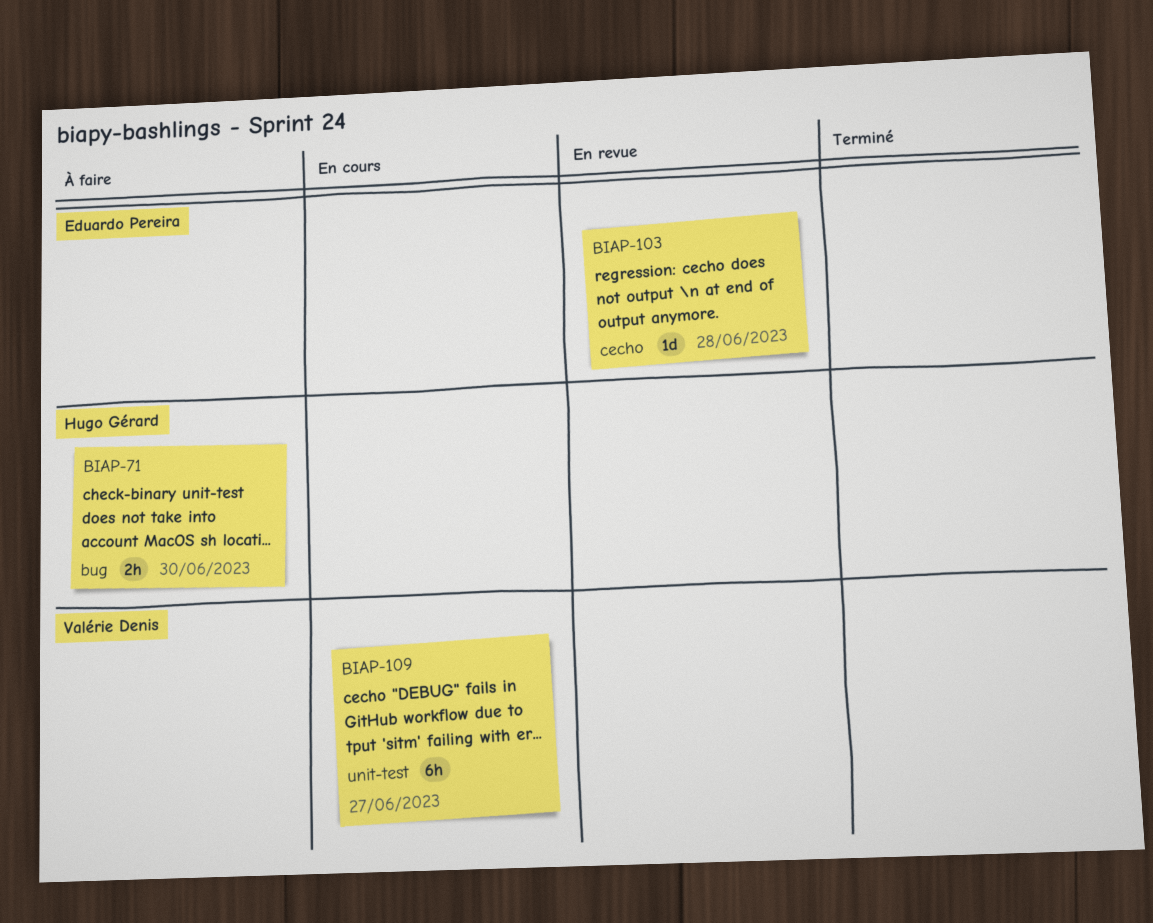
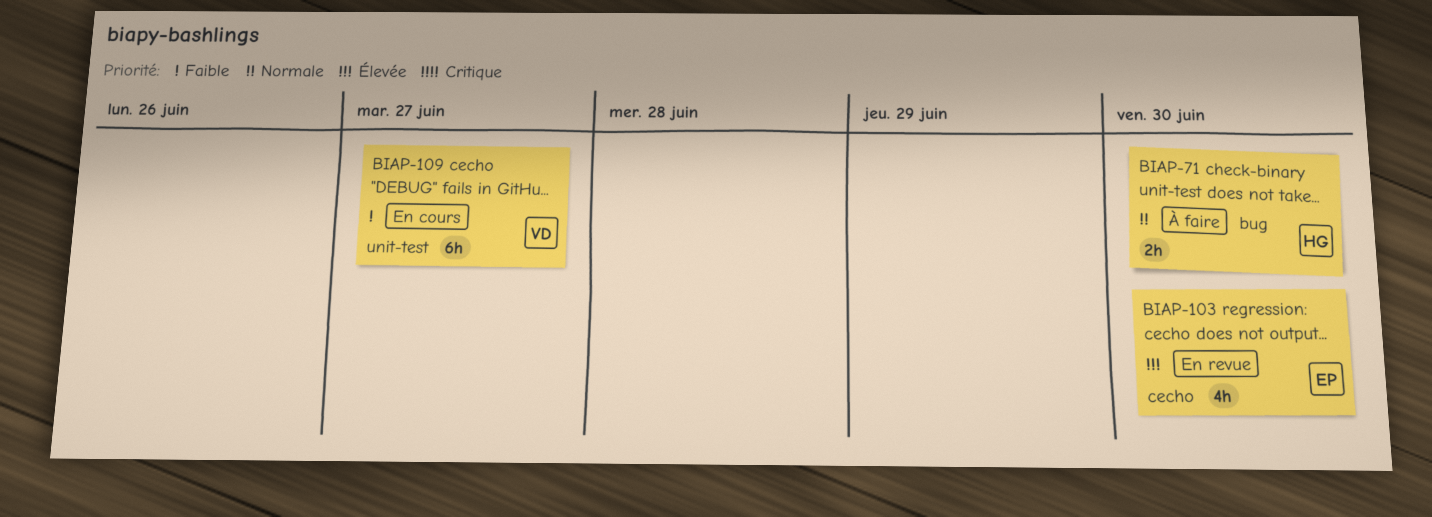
BIAP-103, estimate: 1d -> 4h
BIAP-103, due: Jun 28 -> Jun 30

